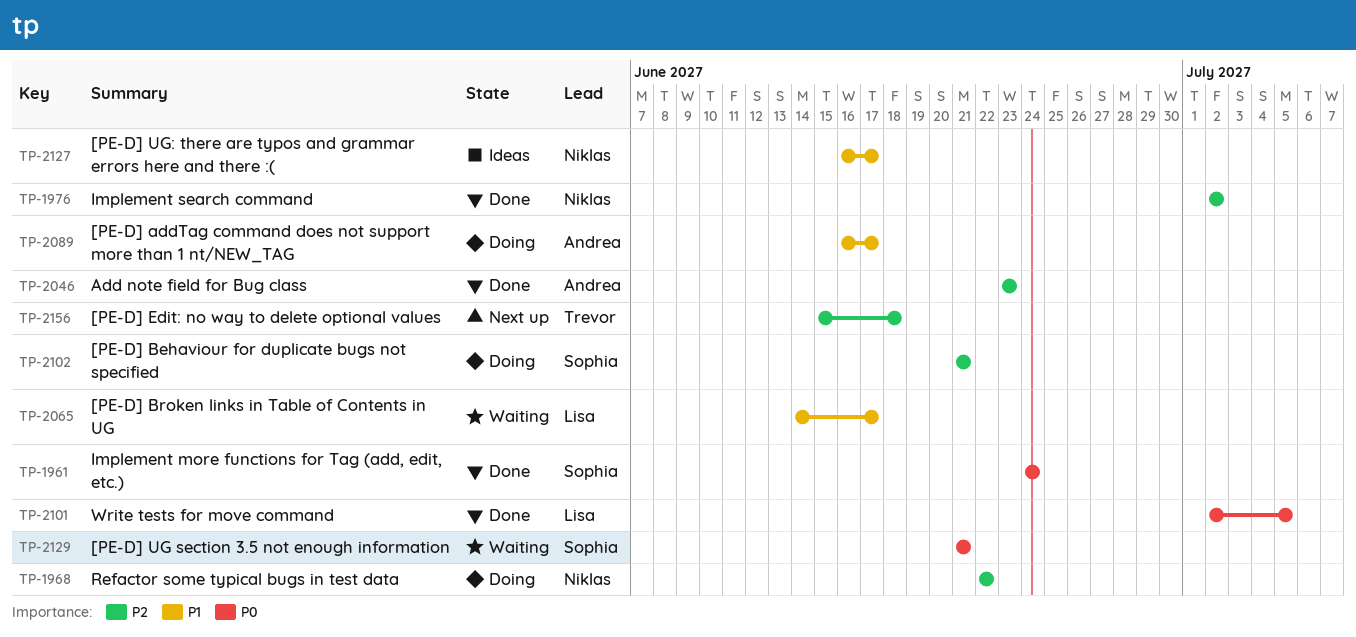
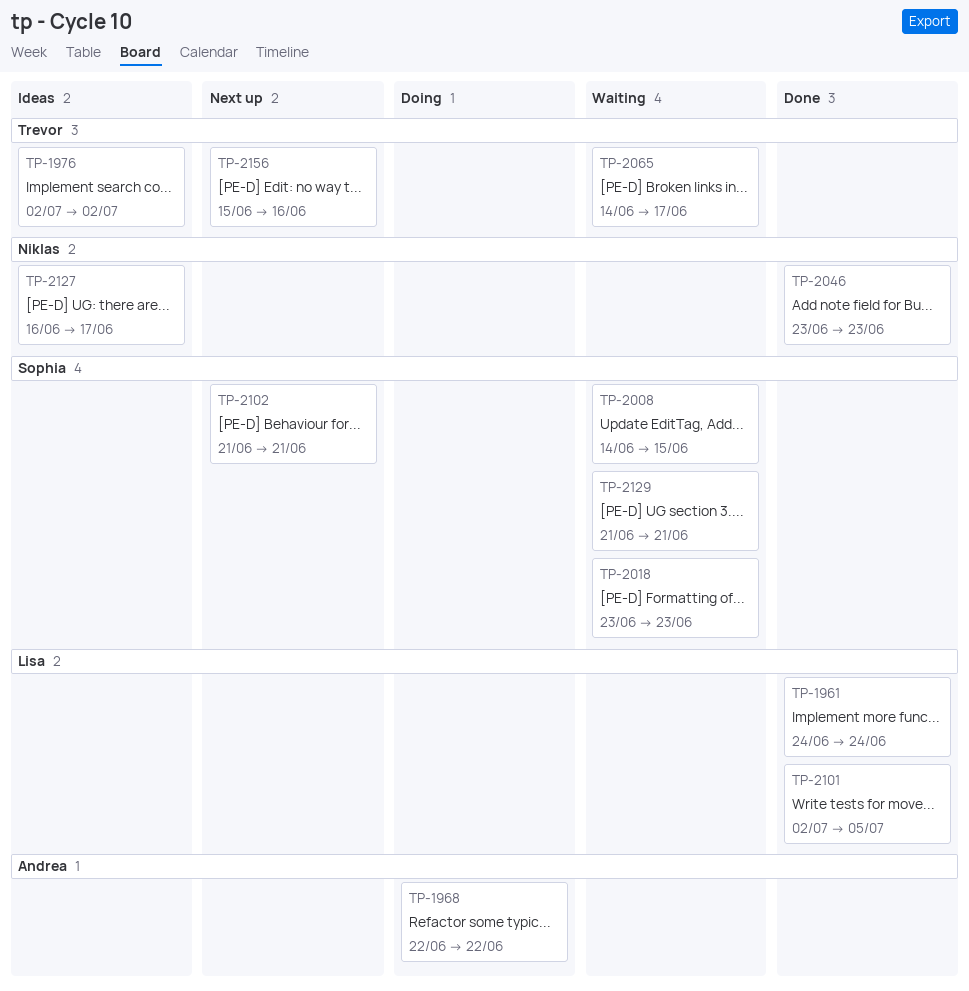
TP-1961, owner: Sophia -> Lisa
TP-1968, owner: Niklas -> Andrea
TP-1976, status: Done -> Ideas
TP-1976, owner: Niklas -> Trevor
TP-2008: none -> present
TP-2018: none -> present
TP-2046, owner: Andrea -> Niklas
TP-2065, owner: Lisa -> Trevor
TP-2089: present -> none
TP-2102, status: Doing -> Next up
TP-2156, due: Jun 18 -> Jun 16

